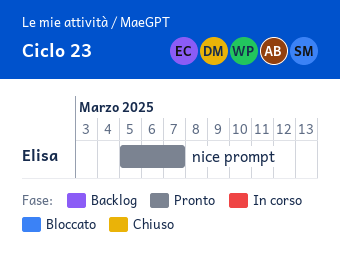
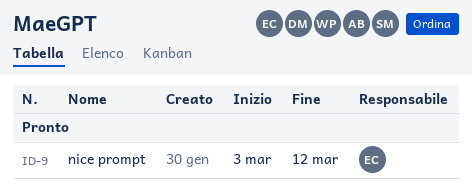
nice prompt, start: Mar 5 -> Mar 3
nice prompt, due: Mar 7 -> Mar 12

